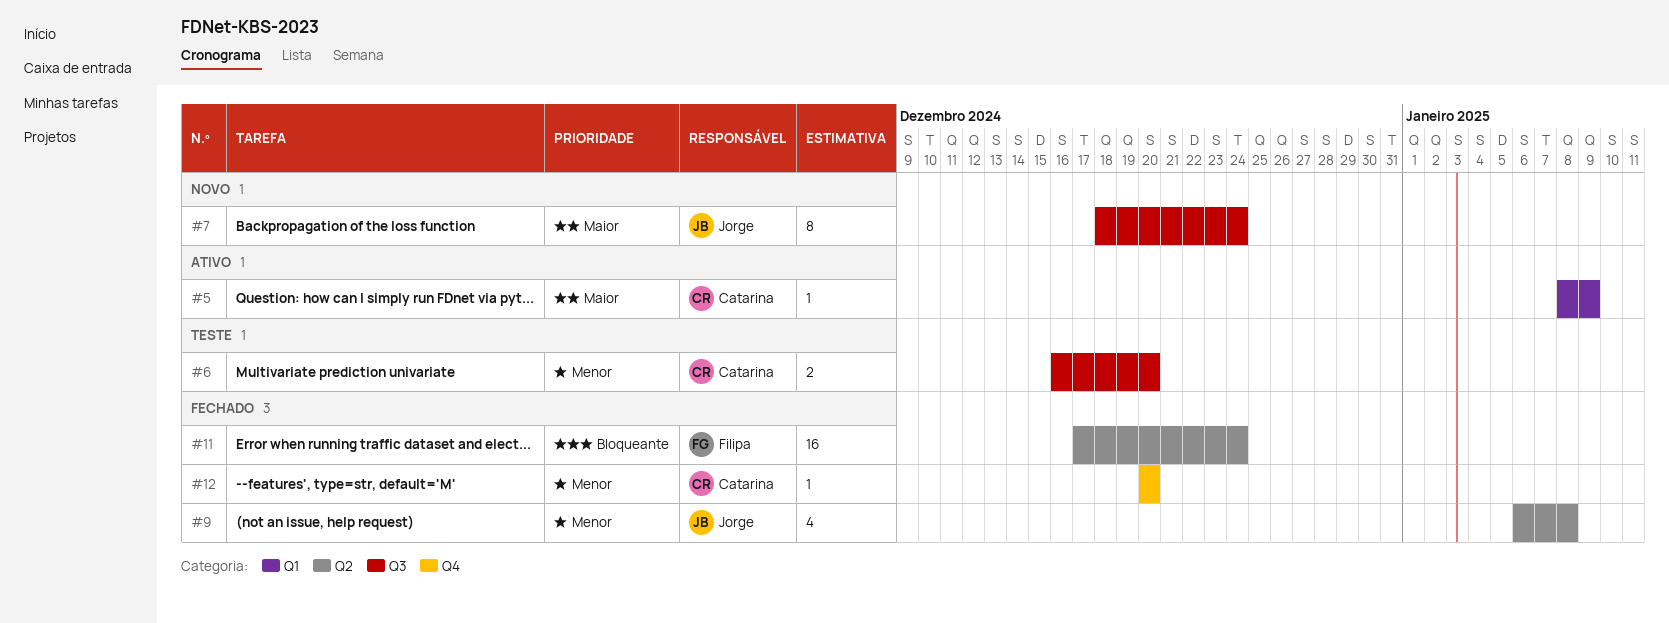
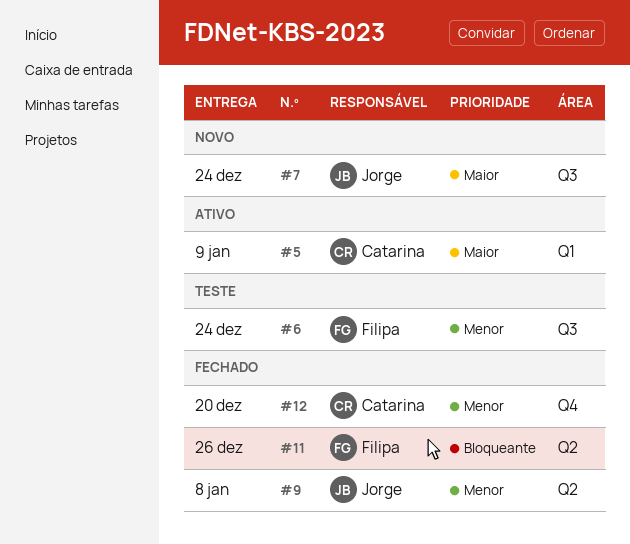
#6, owner: Catarina -> Filipa
#6, due: Dec 20 -> Dec 24
#11, due: Dec 24 -> Dec 26

